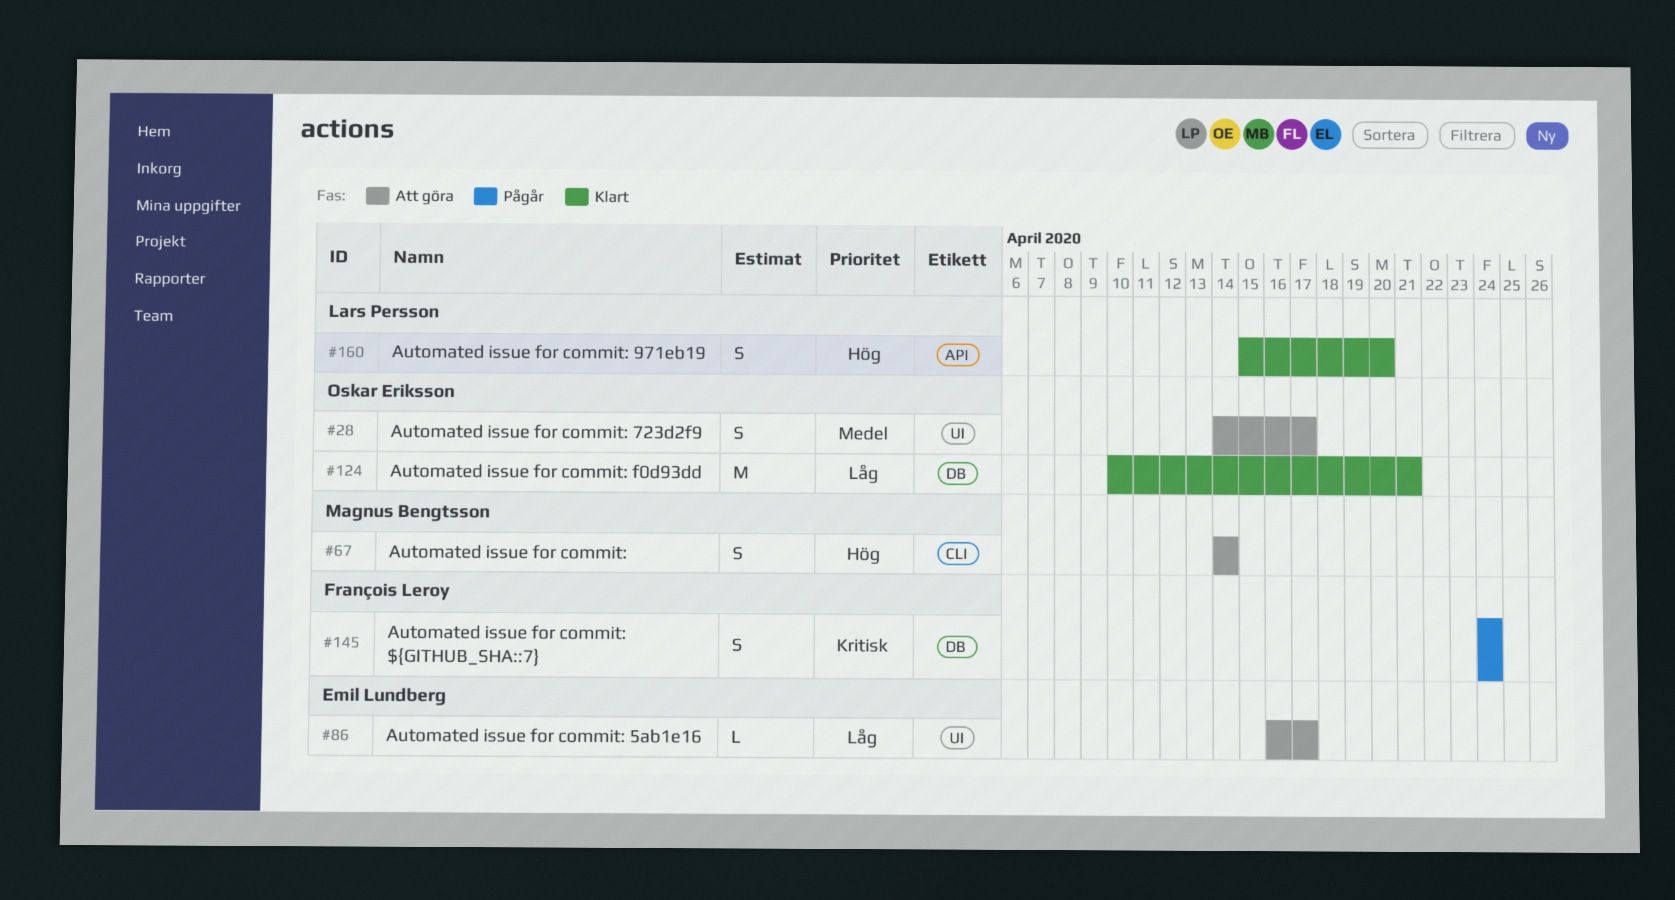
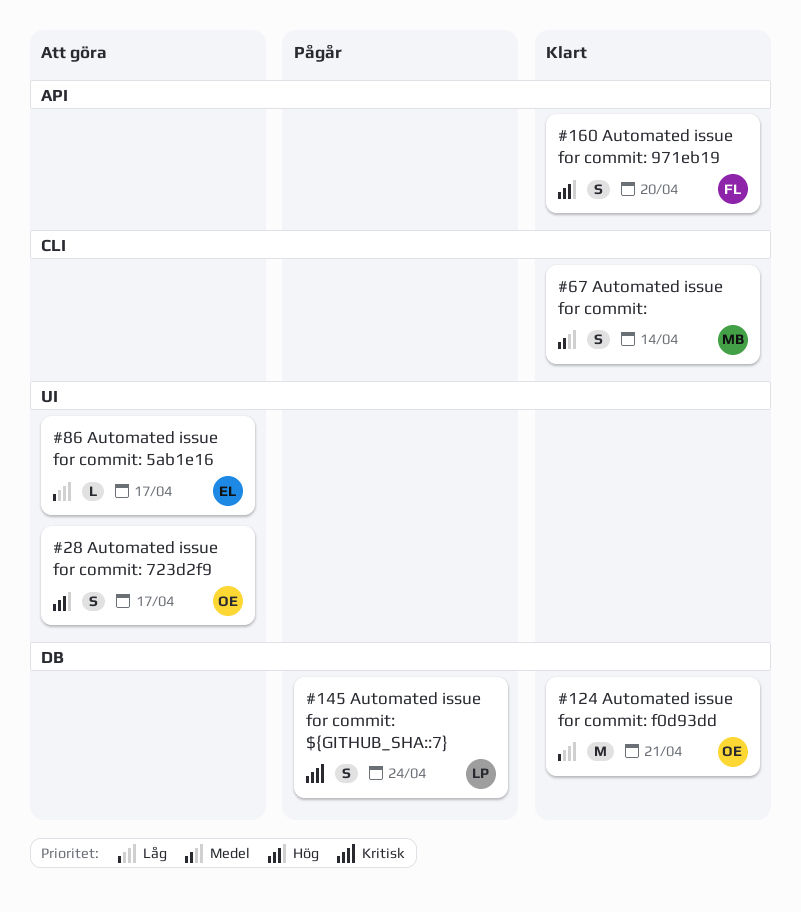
#28, priority: Medel -> Hög
#67, status: Att göra -> Klart
#67, priority: Hög -> Medel
#145, owner: François Leroy -> Lars Persson
#160, owner: Lars Persson -> François Leroy

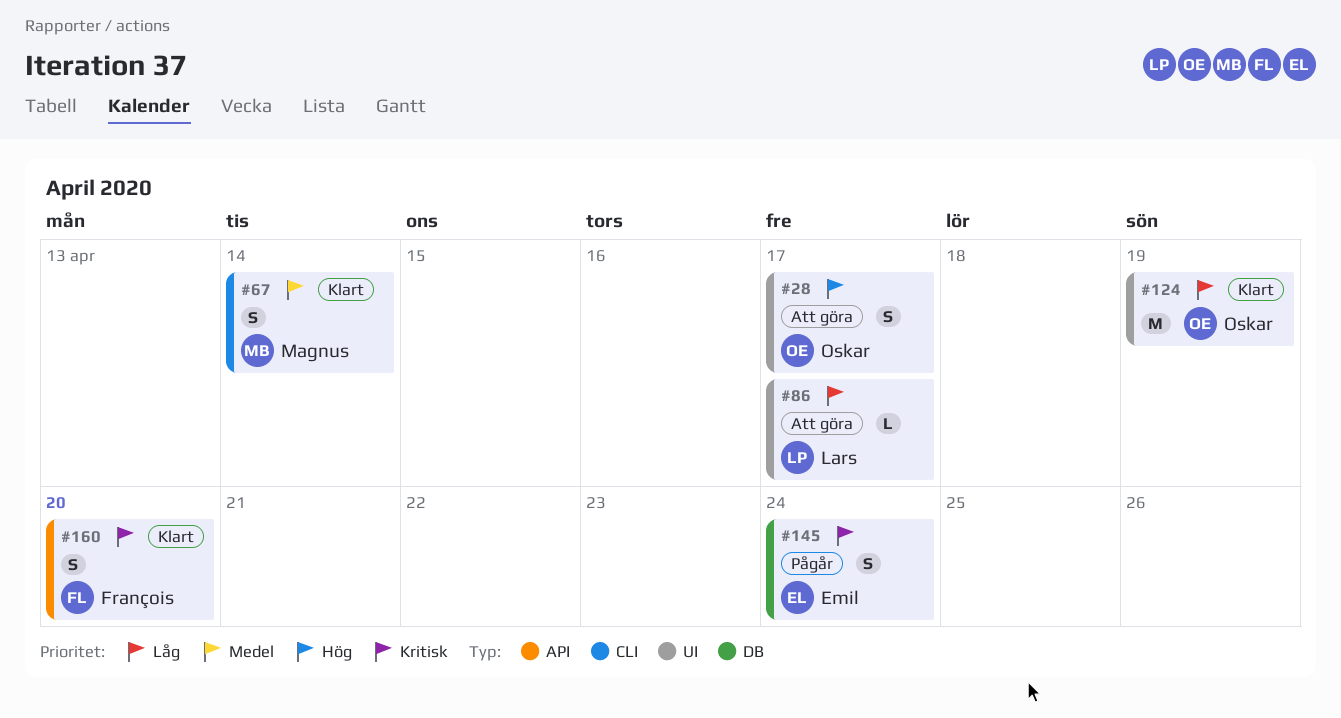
#86, owner: Emil -> Lars
#124, label: DB -> UI
#124, due: Apr 21 -> Apr 19
#145, owner: Lars -> Emil
#160, priority: Hög -> Kritisk

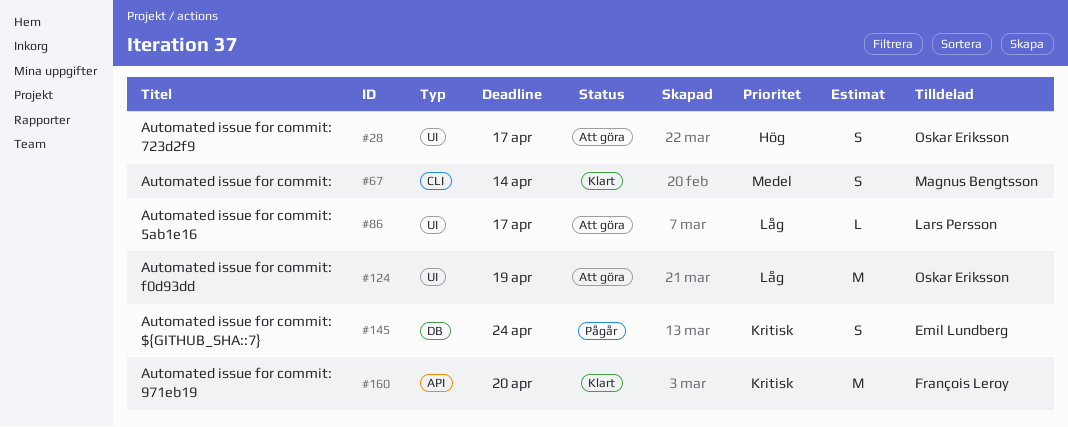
#124, status: Klart -> Att göra
#160, estimate: S -> M

